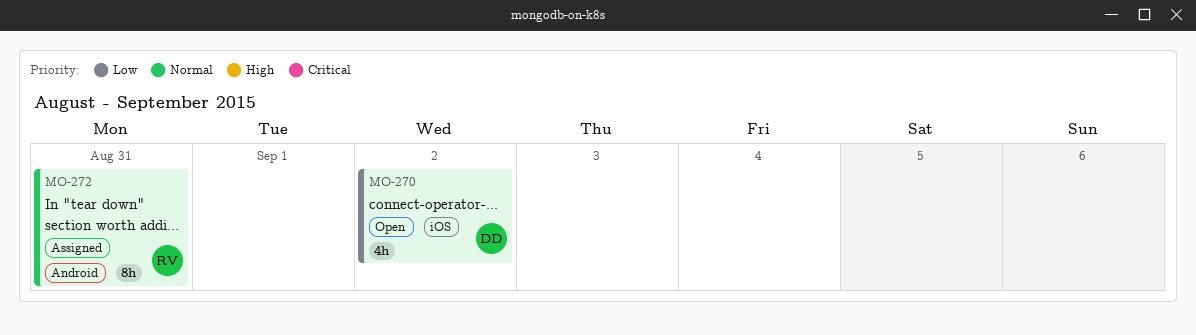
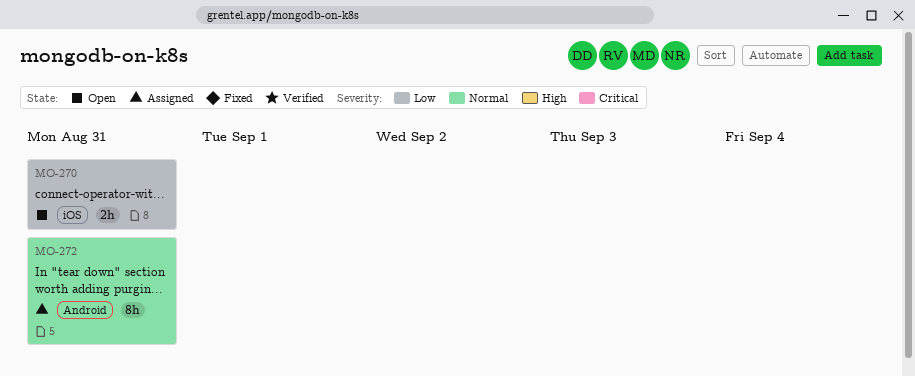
MO-270, estimate: 4h -> 2h
MO-270, due: Sep 2 -> Aug 31

